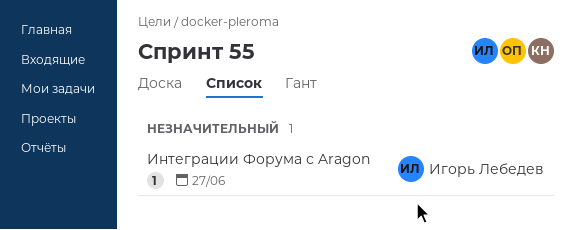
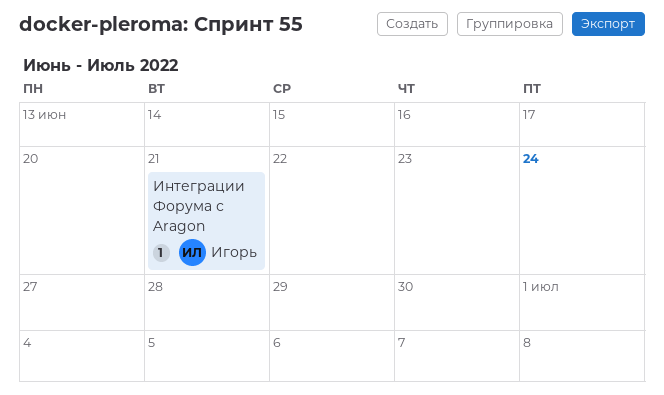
Интеграции Форума с Aragon, due: Jun 27 -> Jun 21

